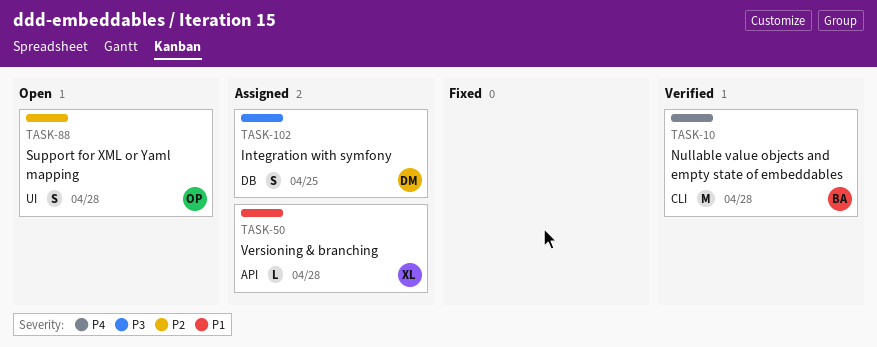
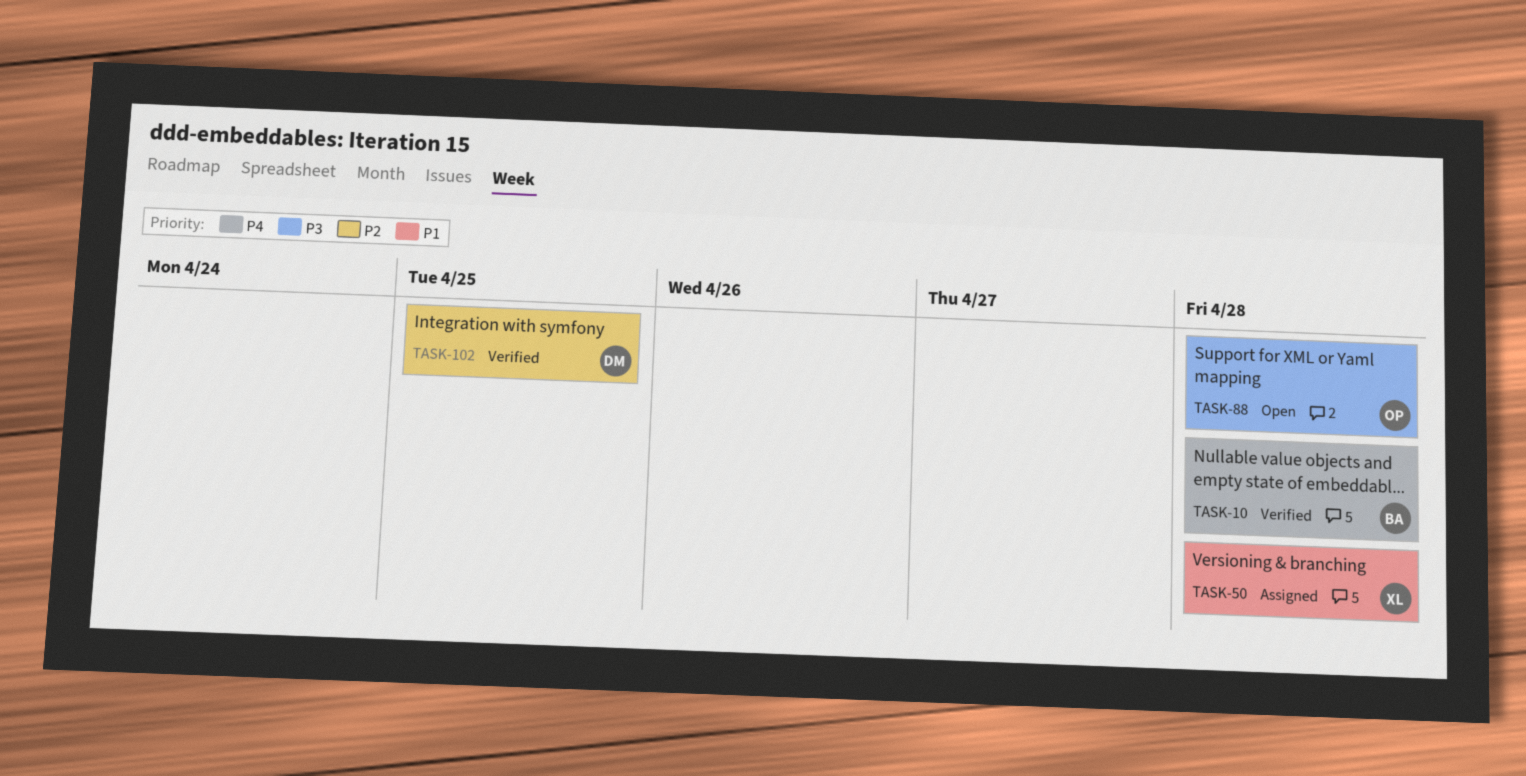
TASK-88, priority: P2 -> P3
TASK-102, status: Assigned -> Verified
TASK-102, priority: P3 -> P2

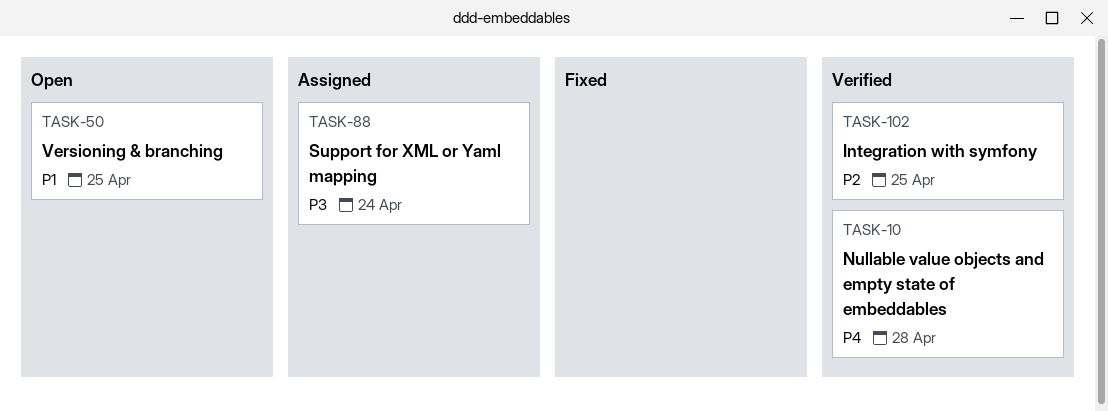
TASK-50, status: Assigned -> Open
TASK-50, due: Apr 28 -> Apr 25
TASK-88, status: Open -> Assigned
TASK-88, due: Apr 28 -> Apr 24

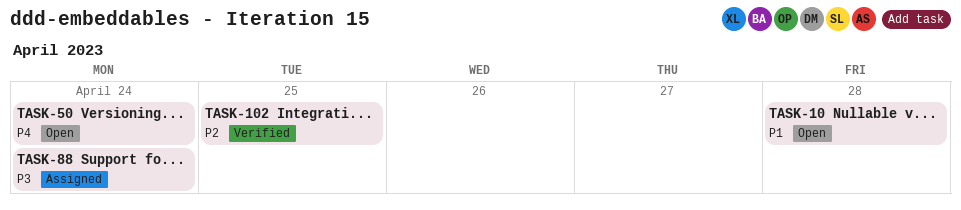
TASK-10, status: Verified -> Open
TASK-10, priority: P4 -> P1
TASK-50, priority: P1 -> P4
TASK-50, due: Apr 25 -> Apr 24

